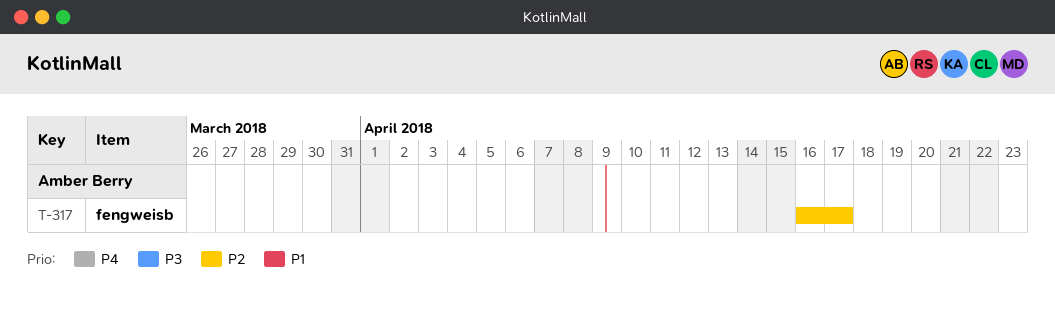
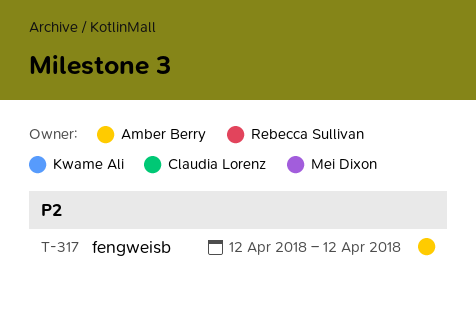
T-317, start: Apr 16 -> Apr 12
T-317, due: Apr 17 -> Apr 12

